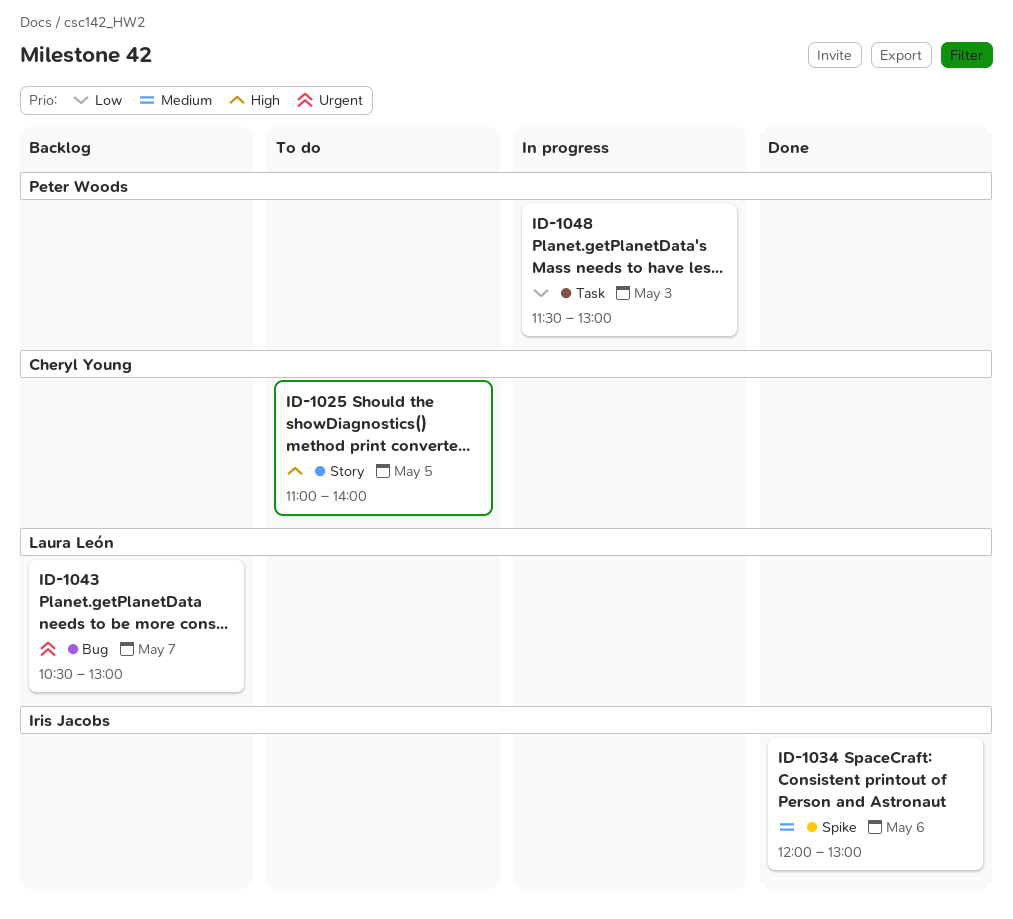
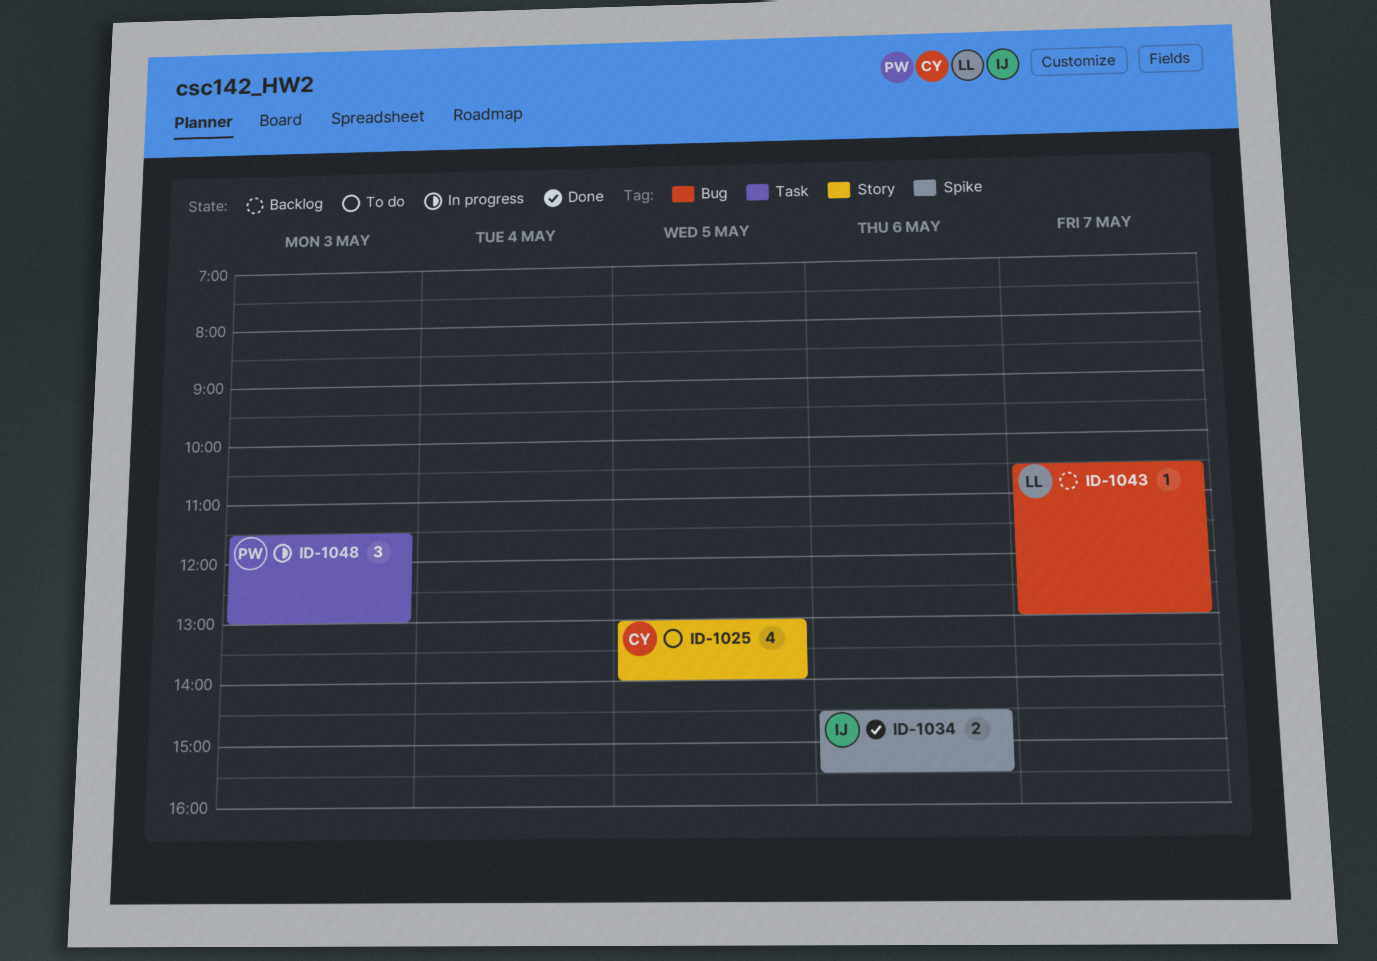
ID-1025, begins: 11:00 -> 13:00
ID-1034, begins: 12:00 -> 14:30
ID-1034, ends: 13:00 -> 15:30

